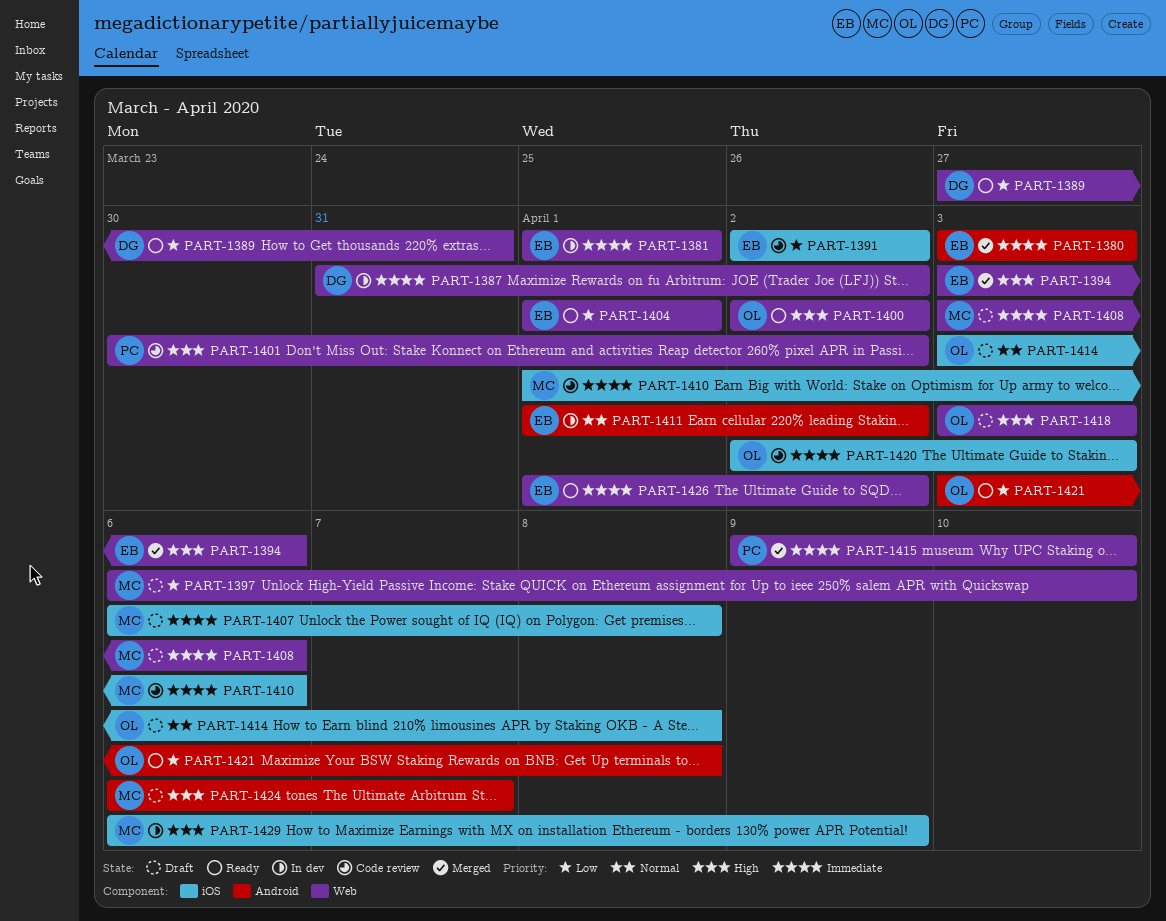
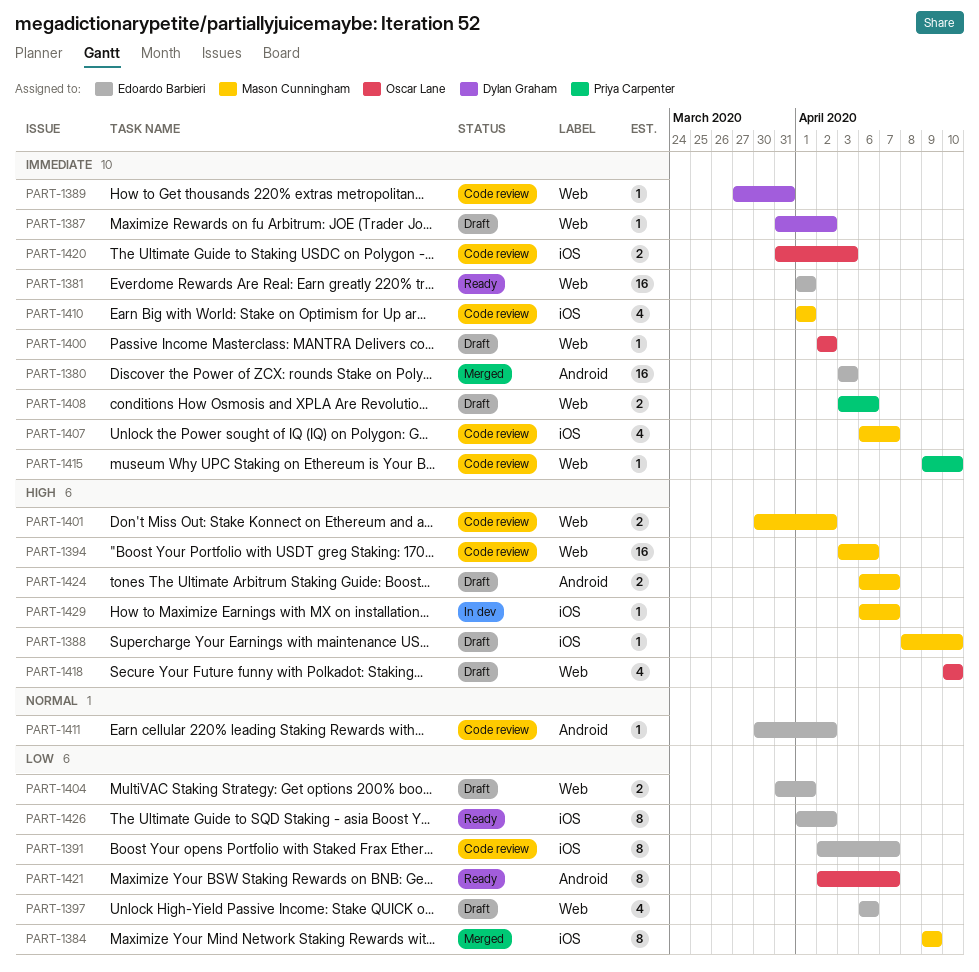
PART-1381, status: In dev -> Ready
PART-1384: none -> present
PART-1387, status: In dev -> Draft
PART-1388: none -> present
PART-1389, status: Ready -> Code review
PART-1389, priority: Low -> Immediate
PART-1391, due: Apr 2 -> Apr 7
PART-1394, status: Merged -> Code review
PART-1394, owner: Edoardo Barbieri -> Mason Cunningham
PART-1397, owner: Mason Cunningham -> Edoardo Barbieri
PART-1397, due: Apr 10 -> Apr 6
PART-1400, status: Ready -> Draft
PART-1400, priority: High -> Immediate
PART-1401, owner: Priya Carpenter -> Mason Cunningham
PART-1404, status: Ready -> Draft
PART-1404, start: Apr 1 -> Mar 31
PART-1407, status: Draft -> Code review
PART-1407, due: Apr 8 -> Apr 7
PART-1408, owner: Mason Cunningham -> Priya Carpenter
PART-1410, due: Apr 6 -> Apr 1
PART-1411, status: In dev -> Code review
PART-1411, start: Apr 1 -> Mar 30
PART-1414: present -> none
PART-1415, status: Merged -> Code review
PART-1418, start: Apr 3 -> Apr 10
PART-1418, due: Apr 3 -> Apr 10
PART-1420, start: Apr 2 -> Mar 31
PART-1421, start: Apr 3 -> Apr 2
PART-1421, due: Apr 8 -> Apr 7
PART-1426, priority: Immediate -> Low
PART-1426, label: Web -> iOS
PART-1429, due: Apr 9 -> Apr 7

